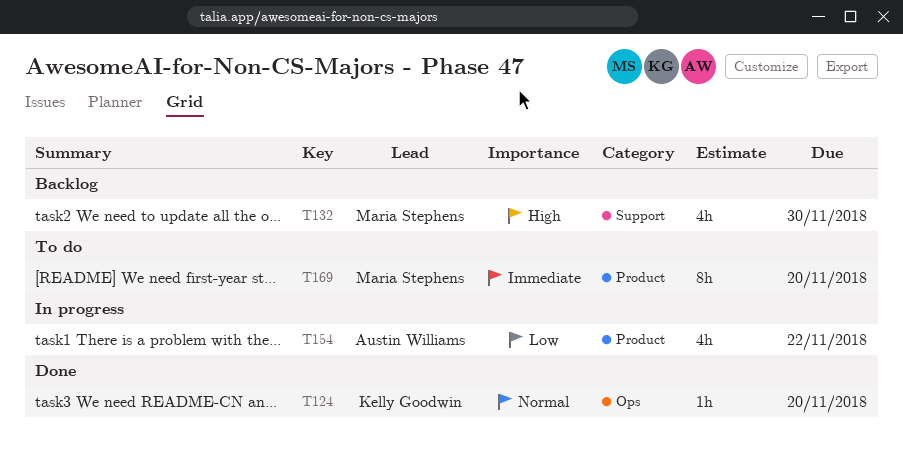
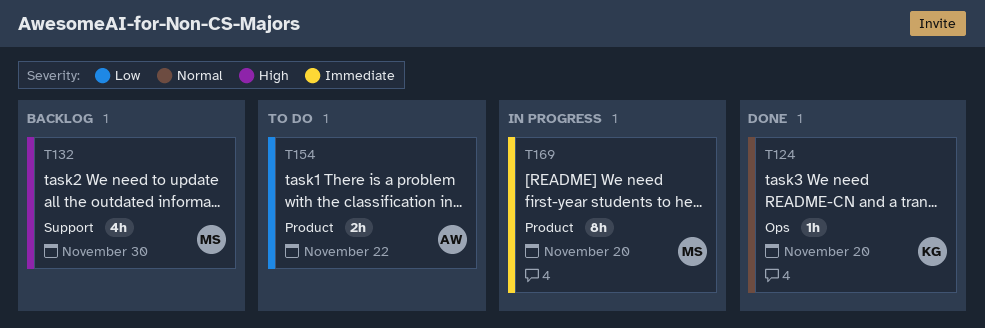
T154, status: In progress -> To do
T154, estimate: 4h -> 2h
T169, status: To do -> In progress

